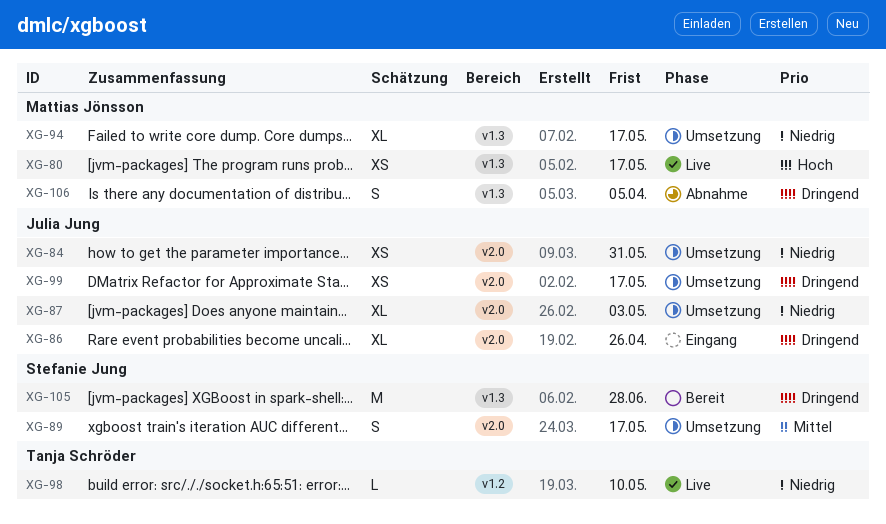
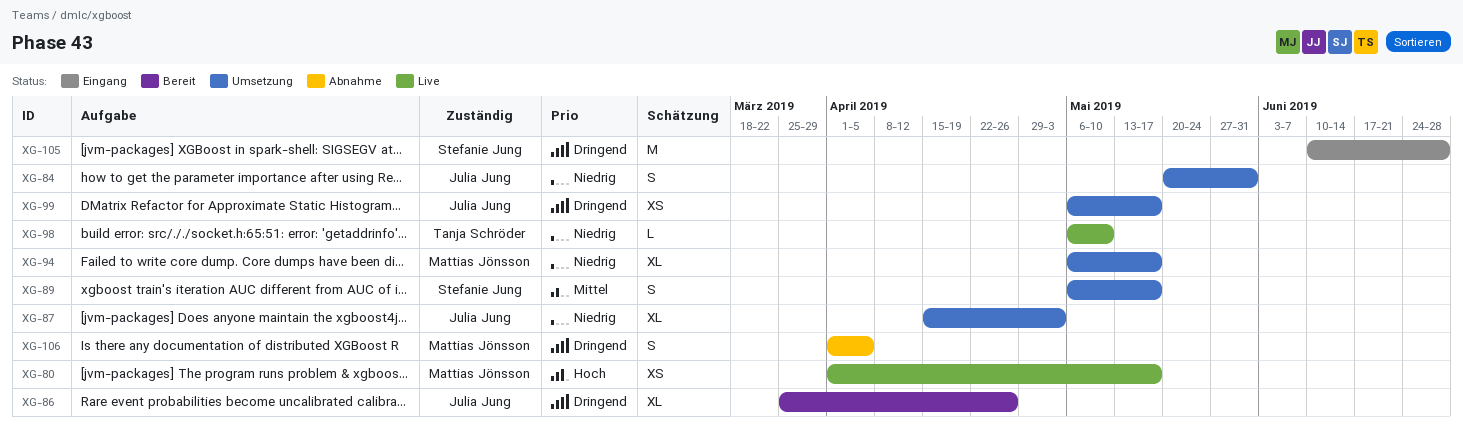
XG-84, estimate: XS -> S
XG-86, status: Eingang -> Bereit
XG-105, status: Bereit -> Eingang

